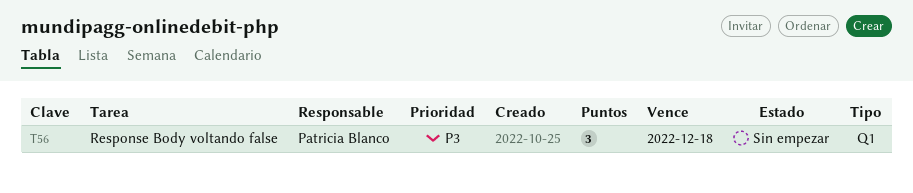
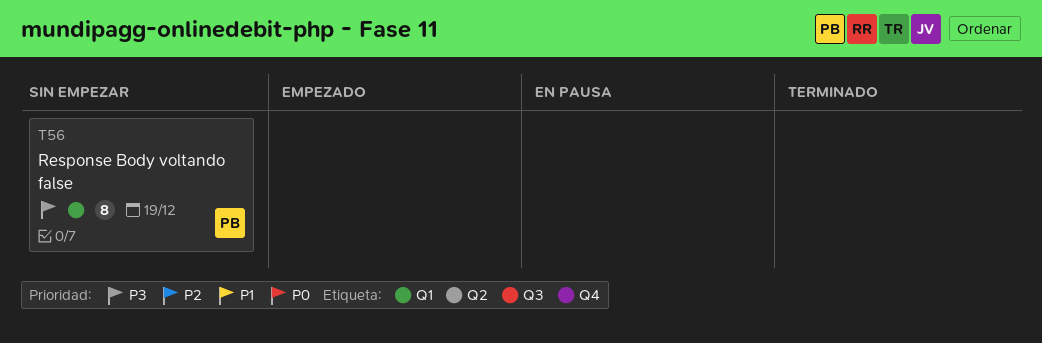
T56, estimate: 3 -> 8
T56, due: Dec 18 -> Dec 19

